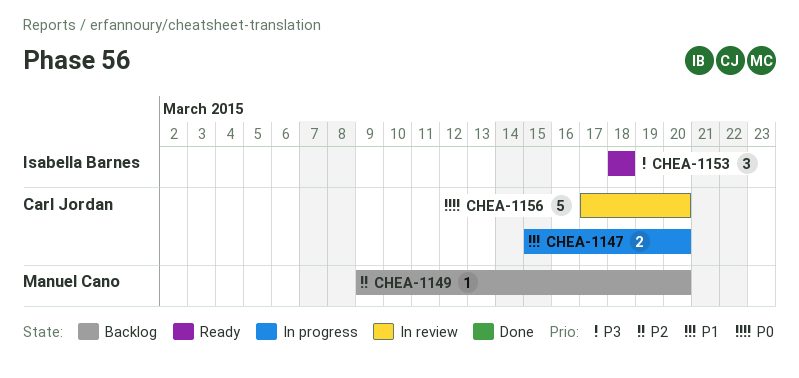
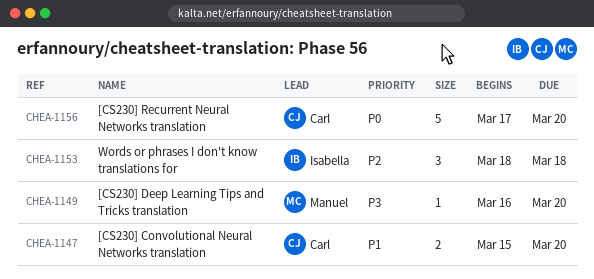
CHEA-1149, priority: P2 -> P3
CHEA-1149, start: Mar 9 -> Mar 16
CHEA-1153, priority: P3 -> P2

